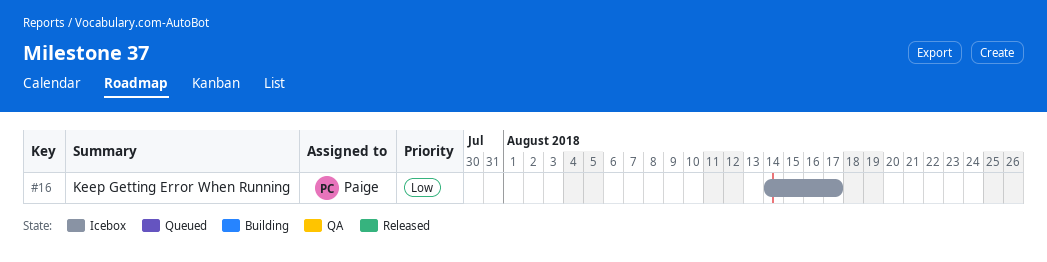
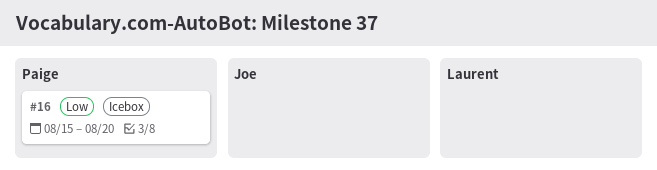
#16, start: Aug 14 -> Aug 15
#16, due: Aug 17 -> Aug 20

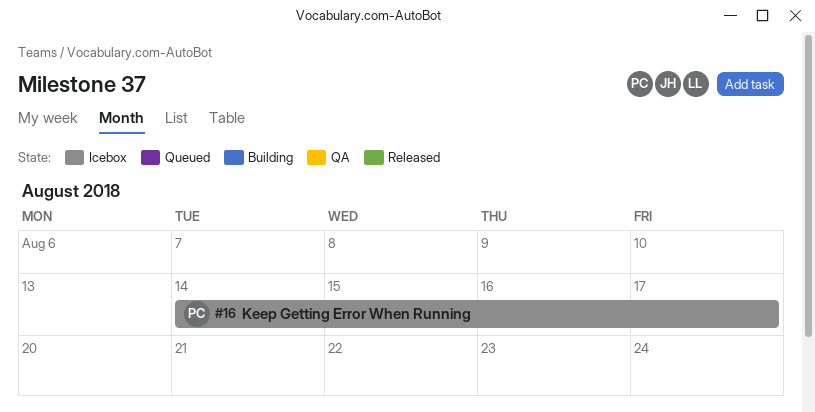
#16, start: Aug 15 -> Aug 14
#16, due: Aug 20 -> Aug 17

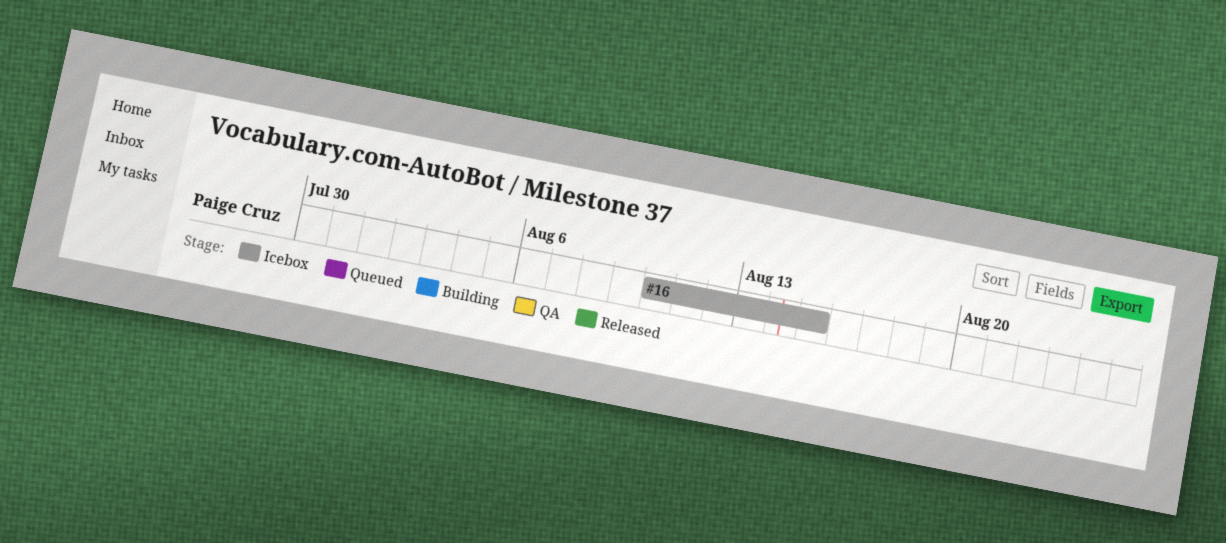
#16, start: Aug 14 -> Aug 10
#16, due: Aug 17 -> Aug 15

